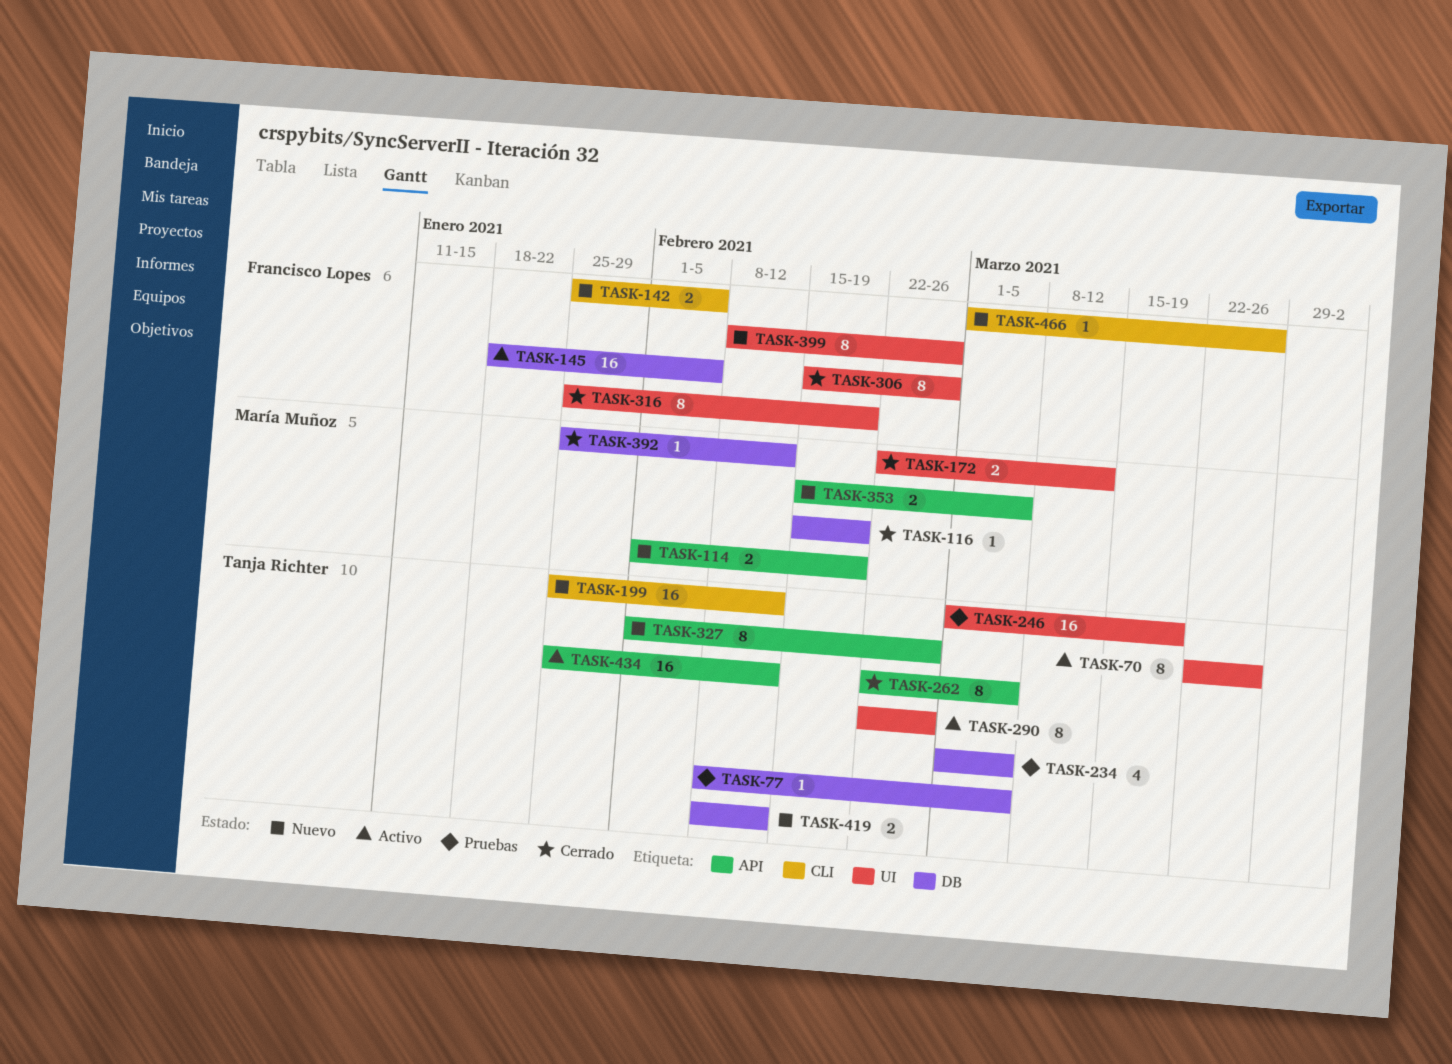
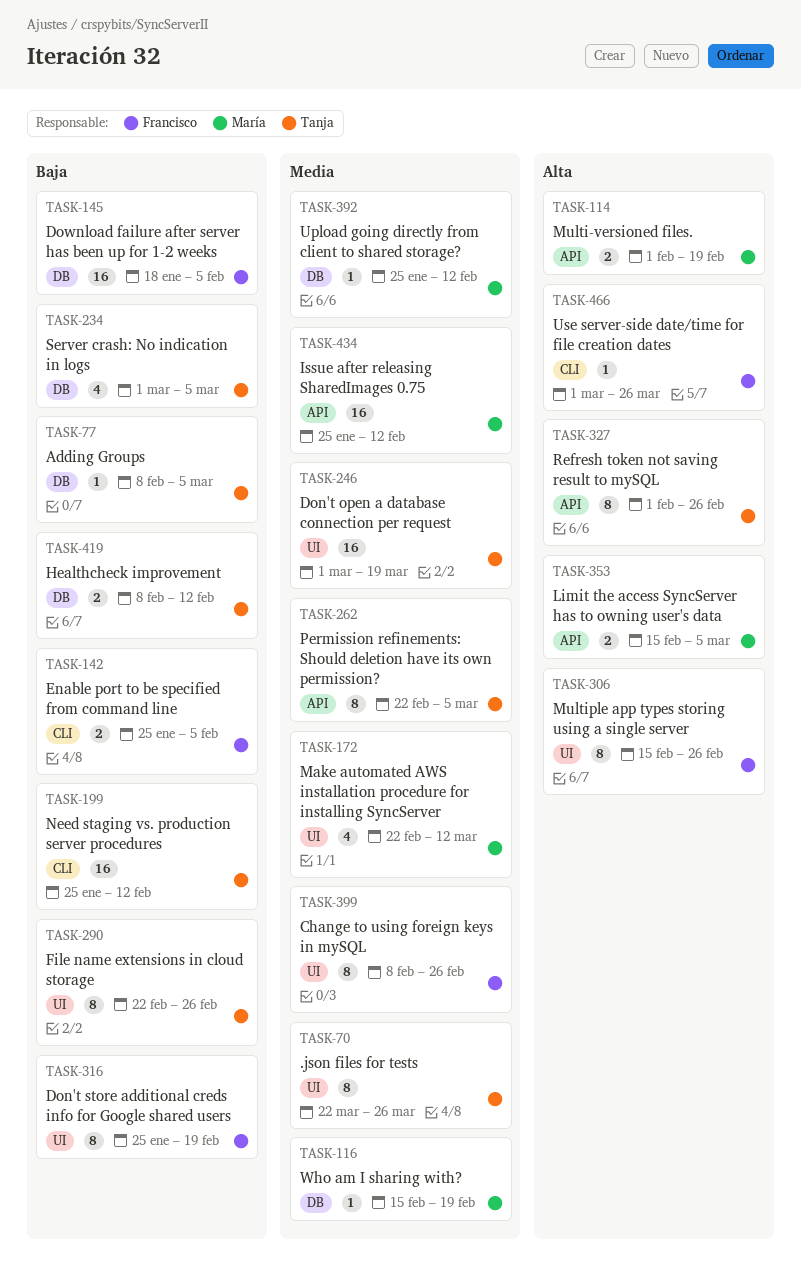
TASK-172, estimate: 2 -> 4
TASK-434, owner: Tanja Richter -> María Muñoz

